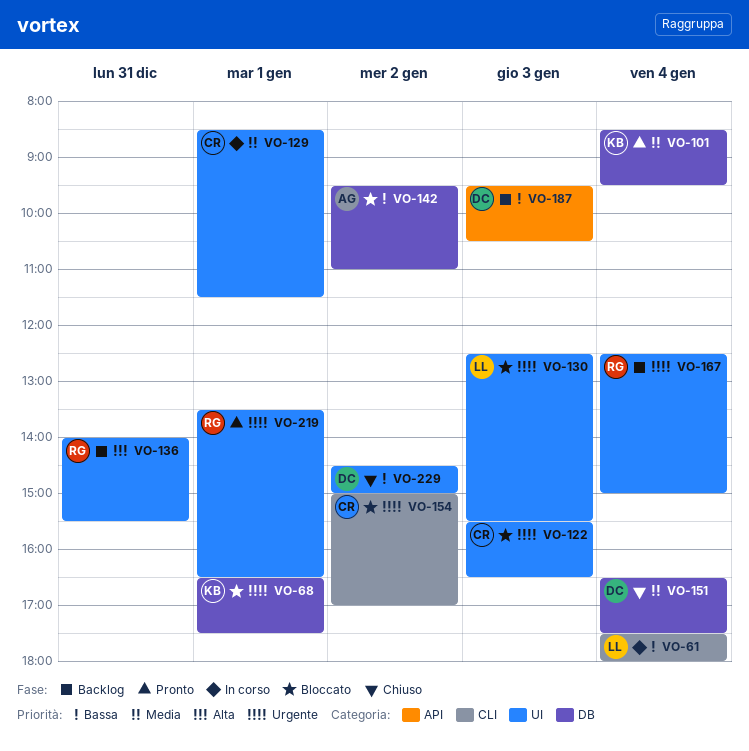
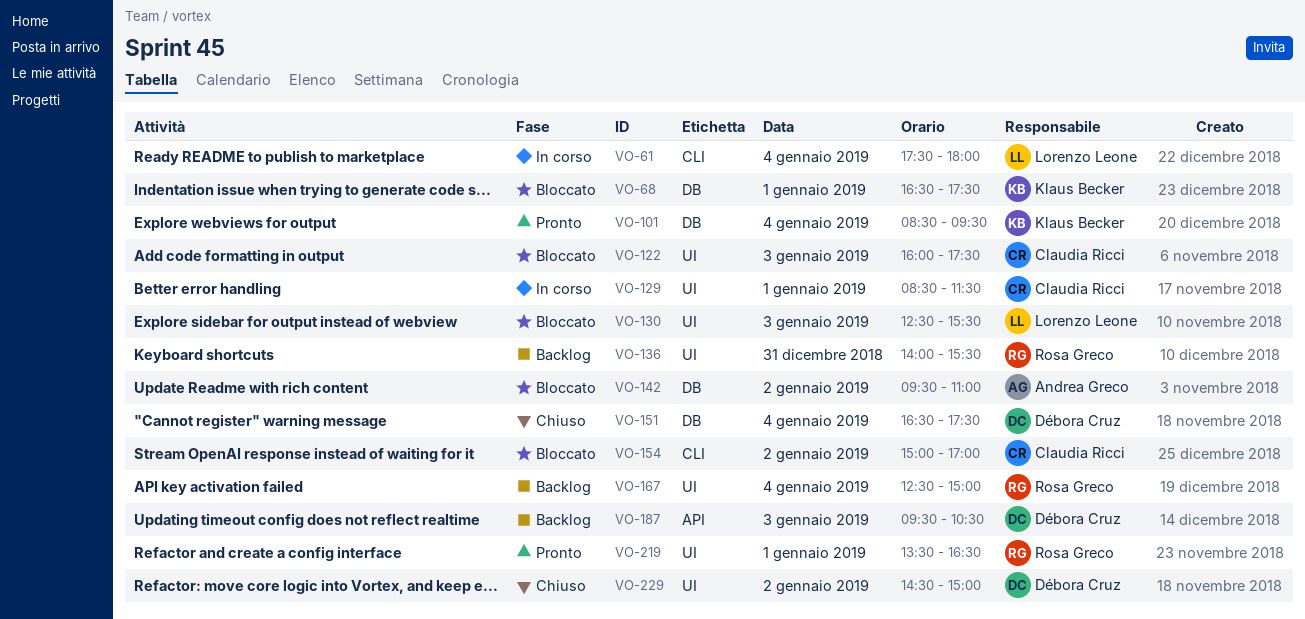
VO-122, begins: 15:30 -> 16:00
VO-122, ends: 16:30 -> 17:30

